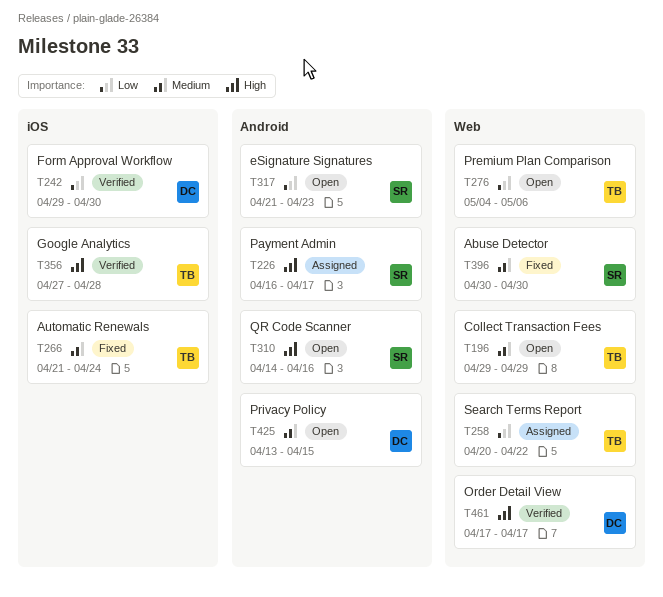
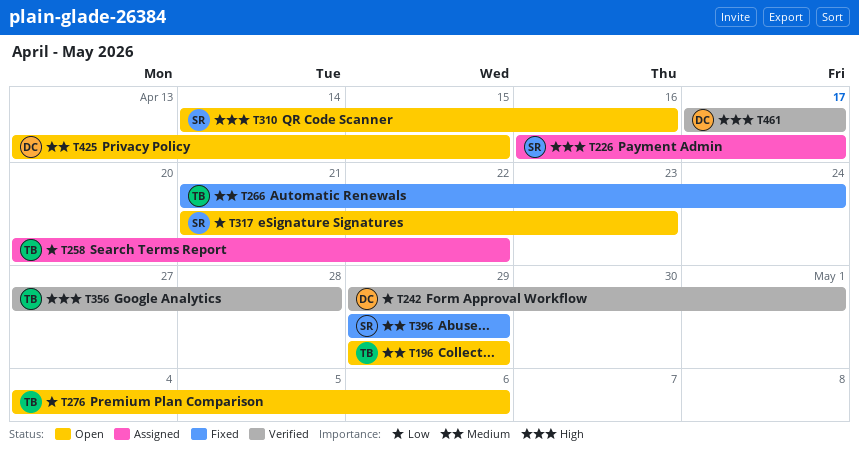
T242, due: Apr 30 -> May 1
T396, start: Apr 30 -> Apr 29
T396, due: Apr 30 -> Apr 29

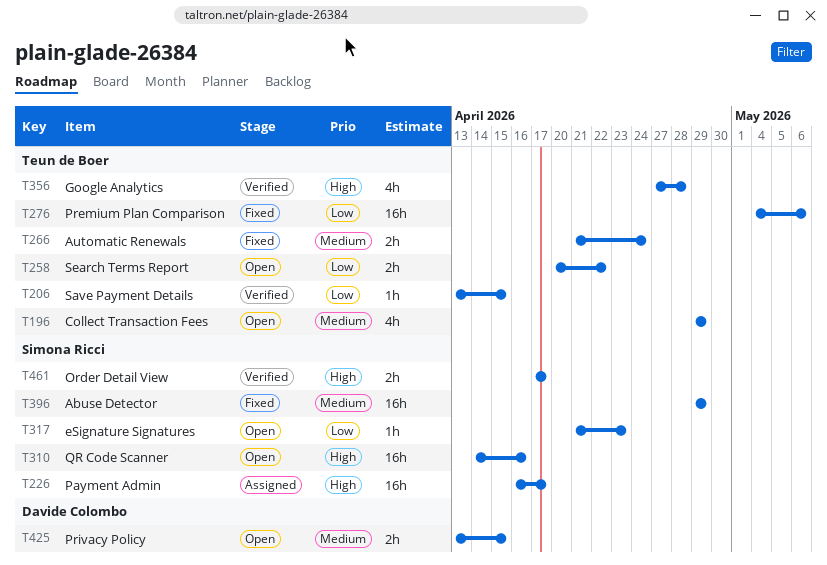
T206: none -> present
T242: present -> none
T258, status: Assigned -> Open
T276, status: Open -> Fixed
T461, owner: Davide Colombo -> Simona Ricci

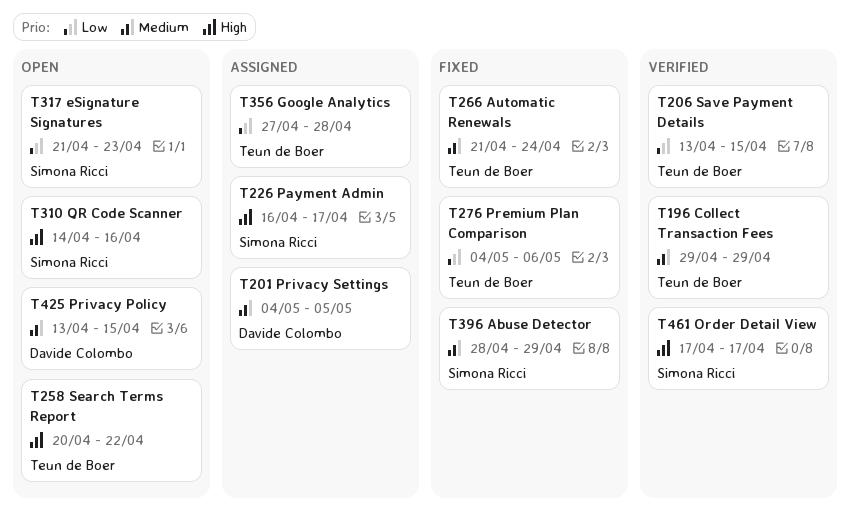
T196, status: Open -> Verified
T201: none -> present
T258, priority: Low -> High
T356, status: Verified -> Assigned
T356, priority: High -> Low
T396, start: Apr 29 -> Apr 28

